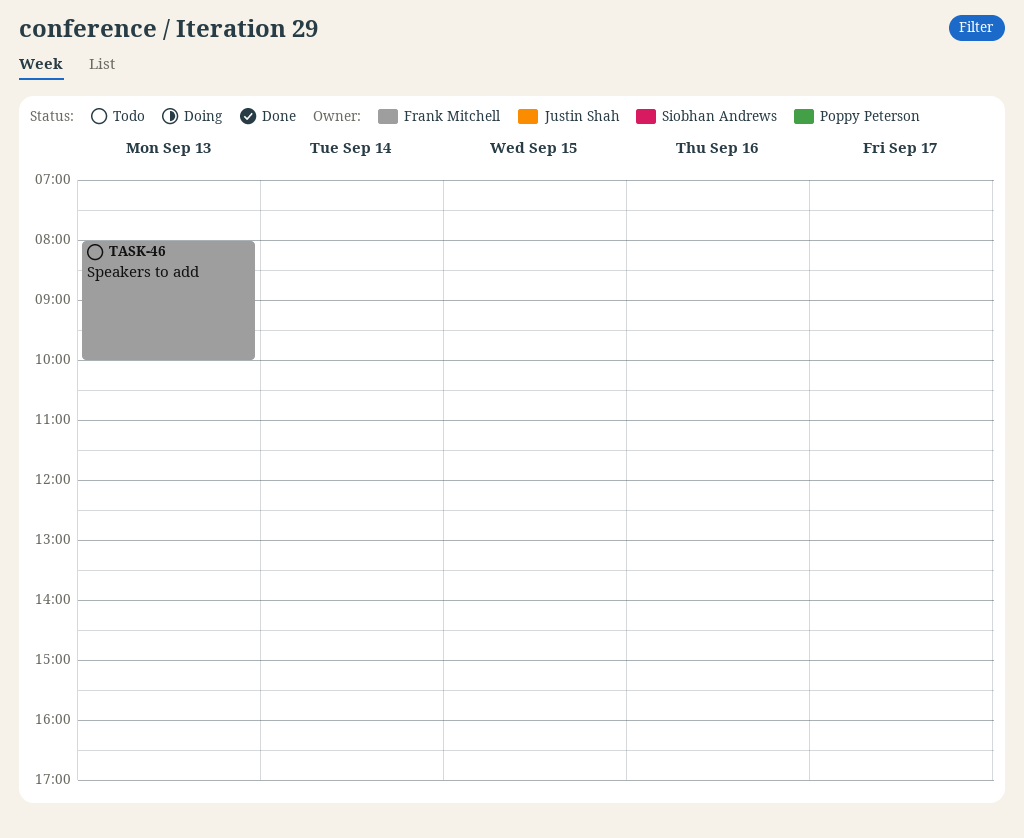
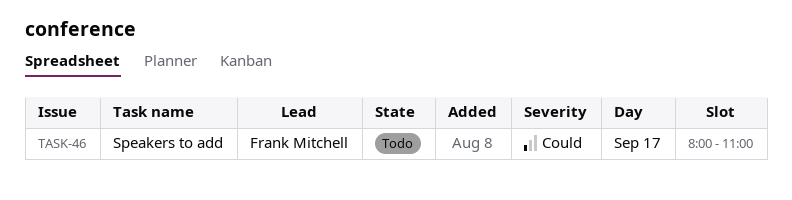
TASK-46, day: Sep 13 -> Sep 17
TASK-46, ends: 10:00 -> 11:00

